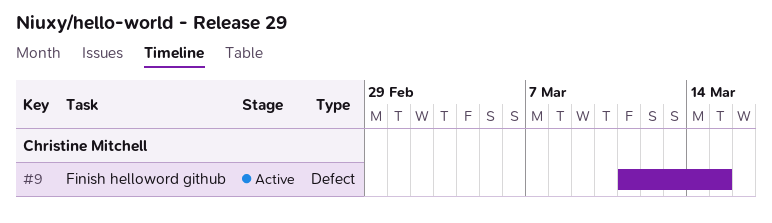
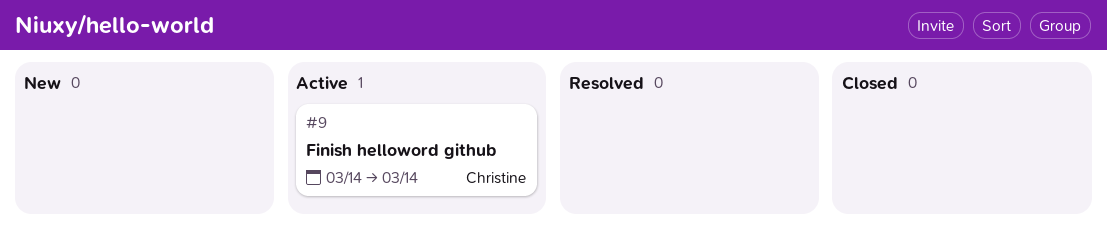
#9, start: Mar 11 -> Mar 14
#9, due: Mar 15 -> Mar 14

